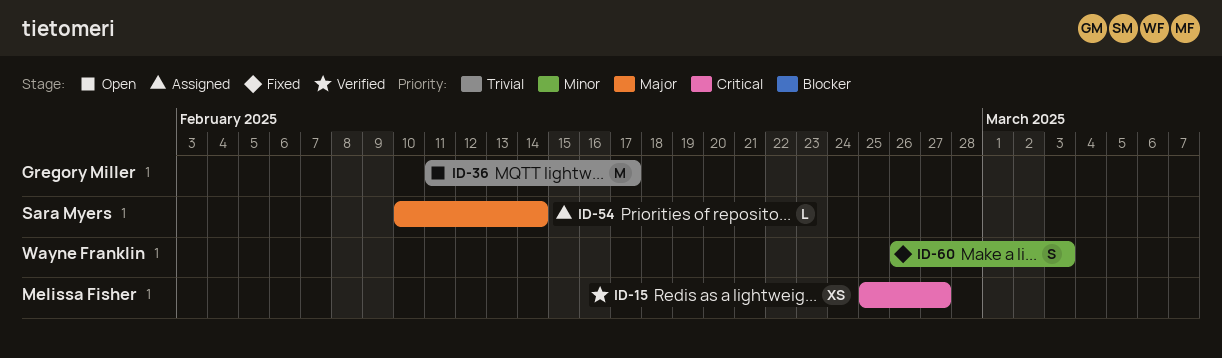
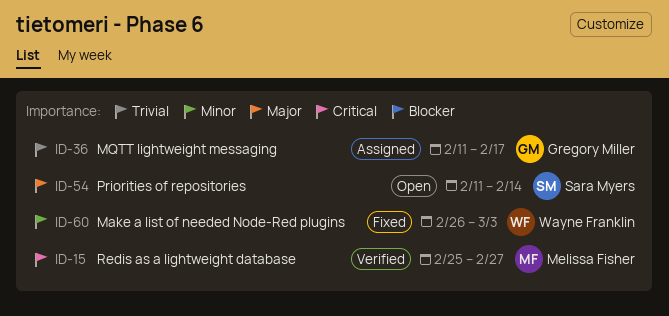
ID-36, status: Open -> Assigned
ID-54, status: Assigned -> Open
ID-54, start: Feb 10 -> Feb 11

